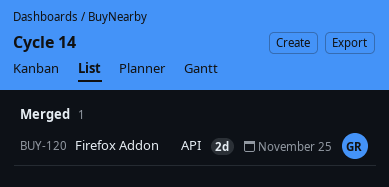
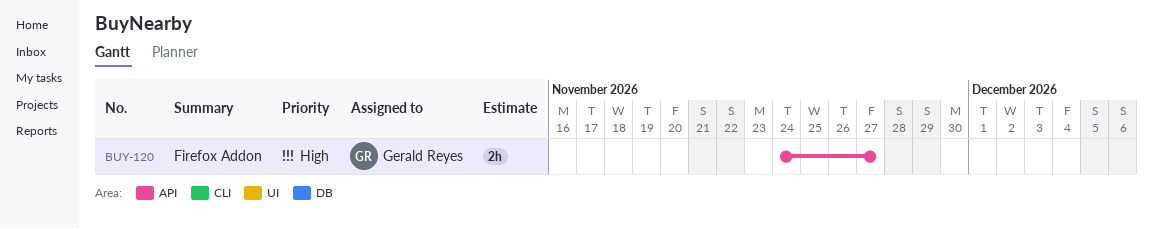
BUY-120, estimate: 2d -> 2h
BUY-120, due: Nov 25 -> Nov 27

